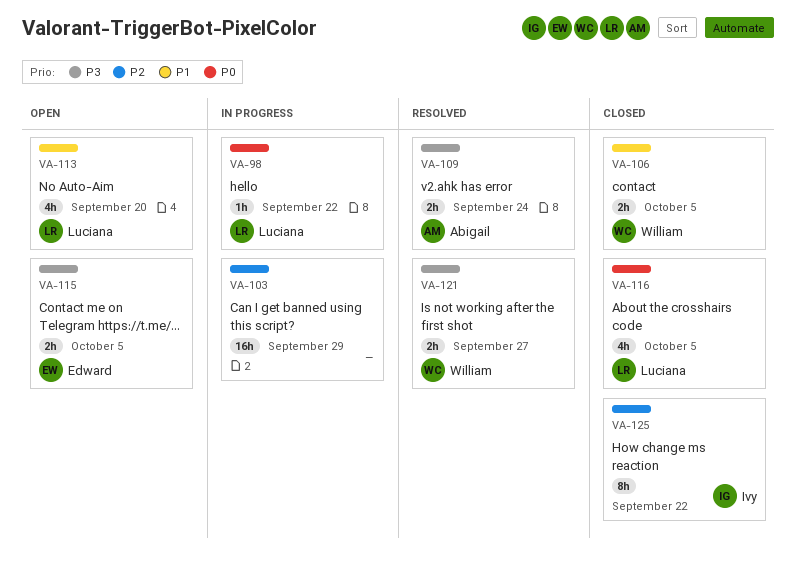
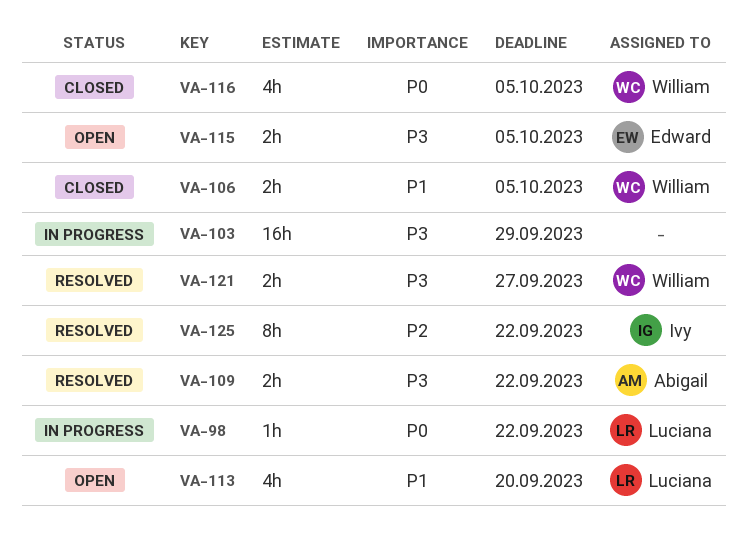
VA-103, priority: P2 -> P3
VA-109, due: Sep 24 -> Sep 22
VA-116, owner: Luciana -> William
VA-125, status: Closed -> Resolved

